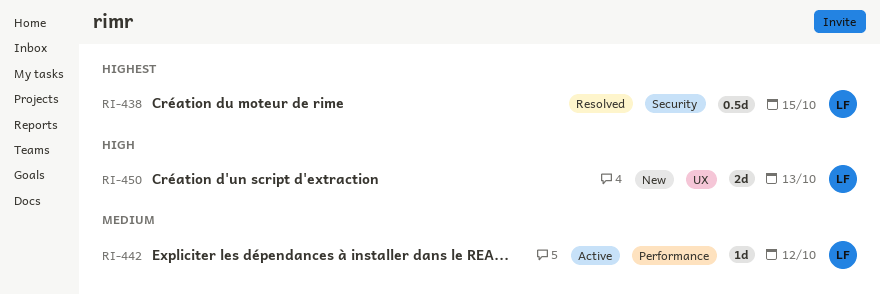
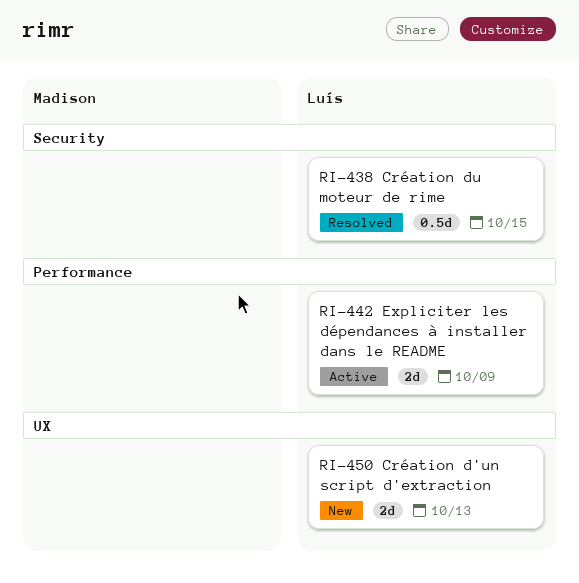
RI-442, estimate: 1d -> 2d
RI-442, due: Oct 12 -> Oct 9

